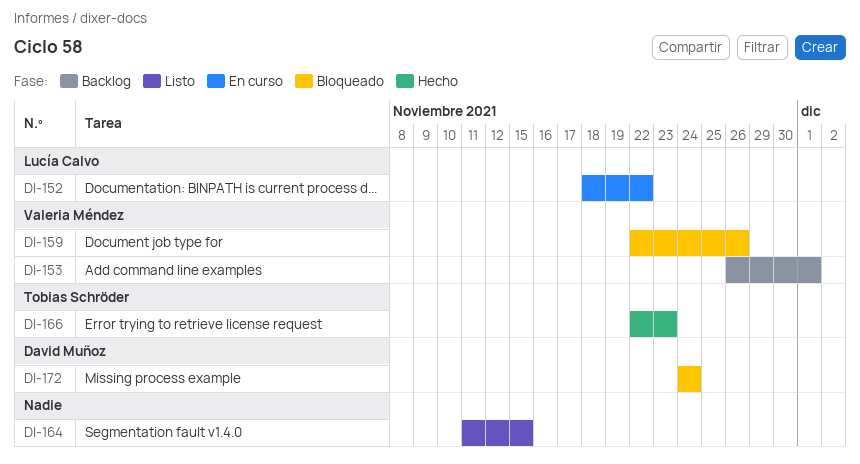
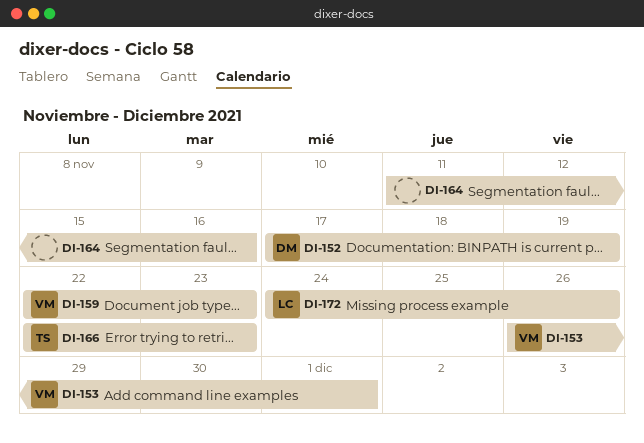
DI-152, owner: Lucía Calvo -> David Muñoz
DI-152, start: Nov 18 -> Nov 17
DI-152, due: Nov 22 -> Nov 19
DI-159, due: Nov 26 -> Nov 23
DI-164, due: Nov 15 -> Nov 16
DI-172, owner: David Muñoz -> Lucía Calvo
DI-172, due: Nov 24 -> Nov 26

